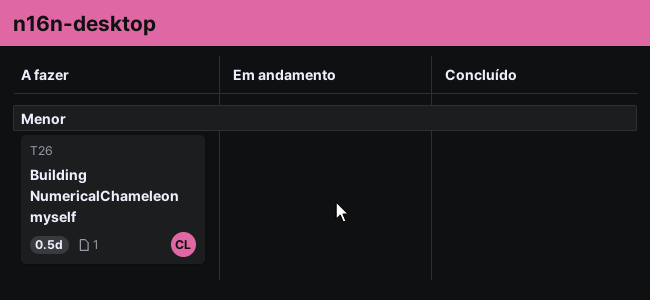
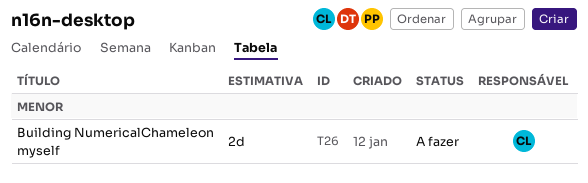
T26, estimate: 0.5d -> 2d

